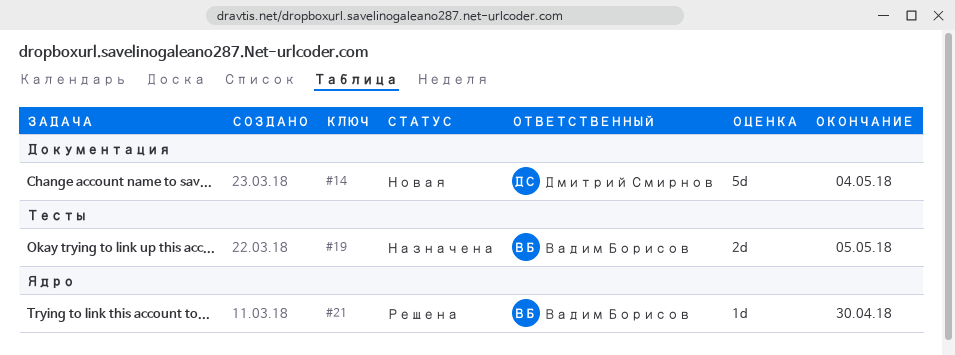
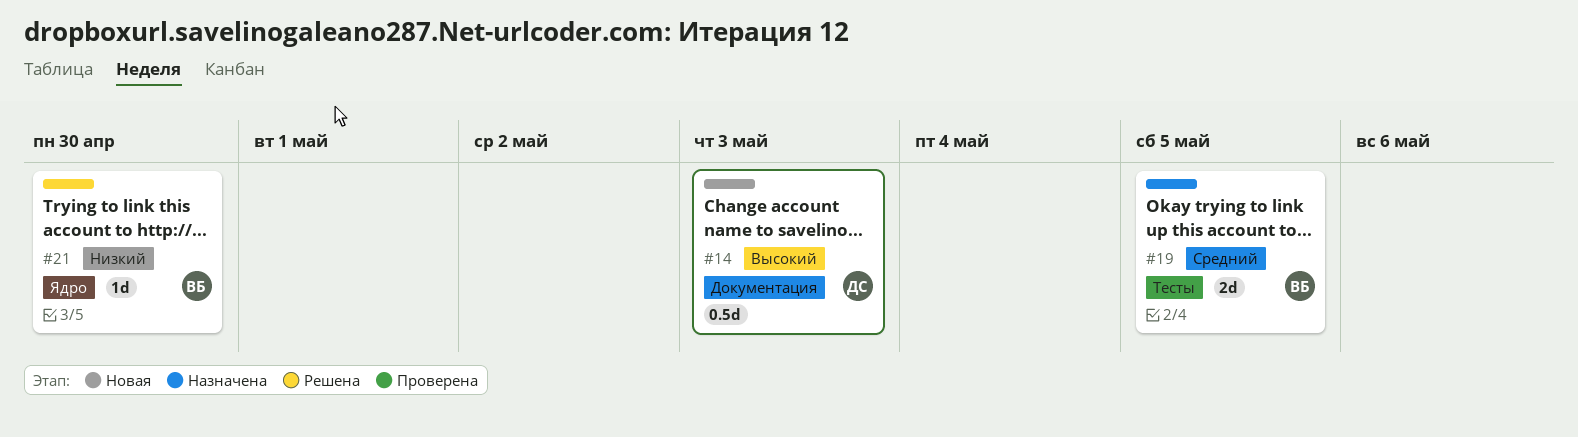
#14, estimate: 5d -> 0.5d
#14, due: May 4 -> May 3

